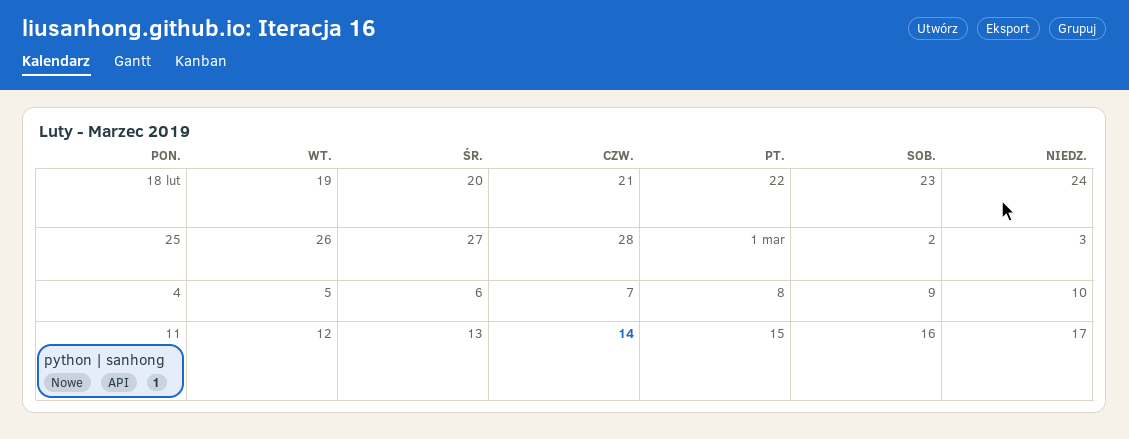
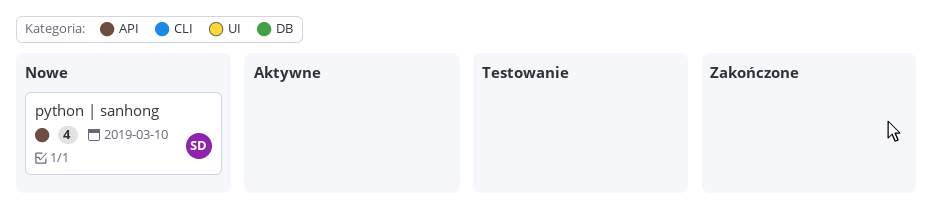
python | sanhong, estimate: 1 -> 4
python | sanhong, due: Mar 11 -> Mar 10

